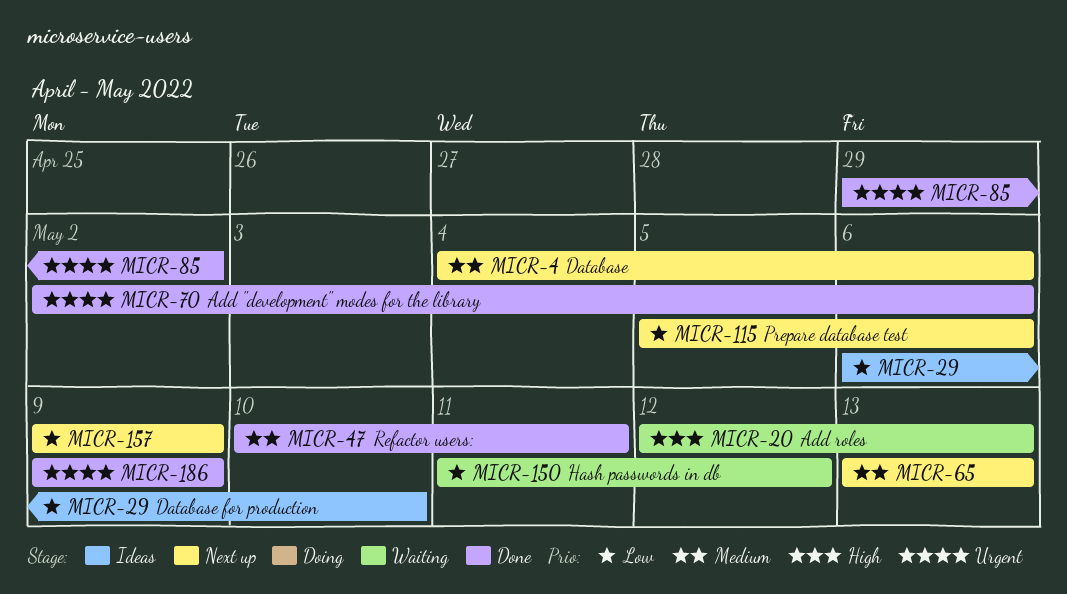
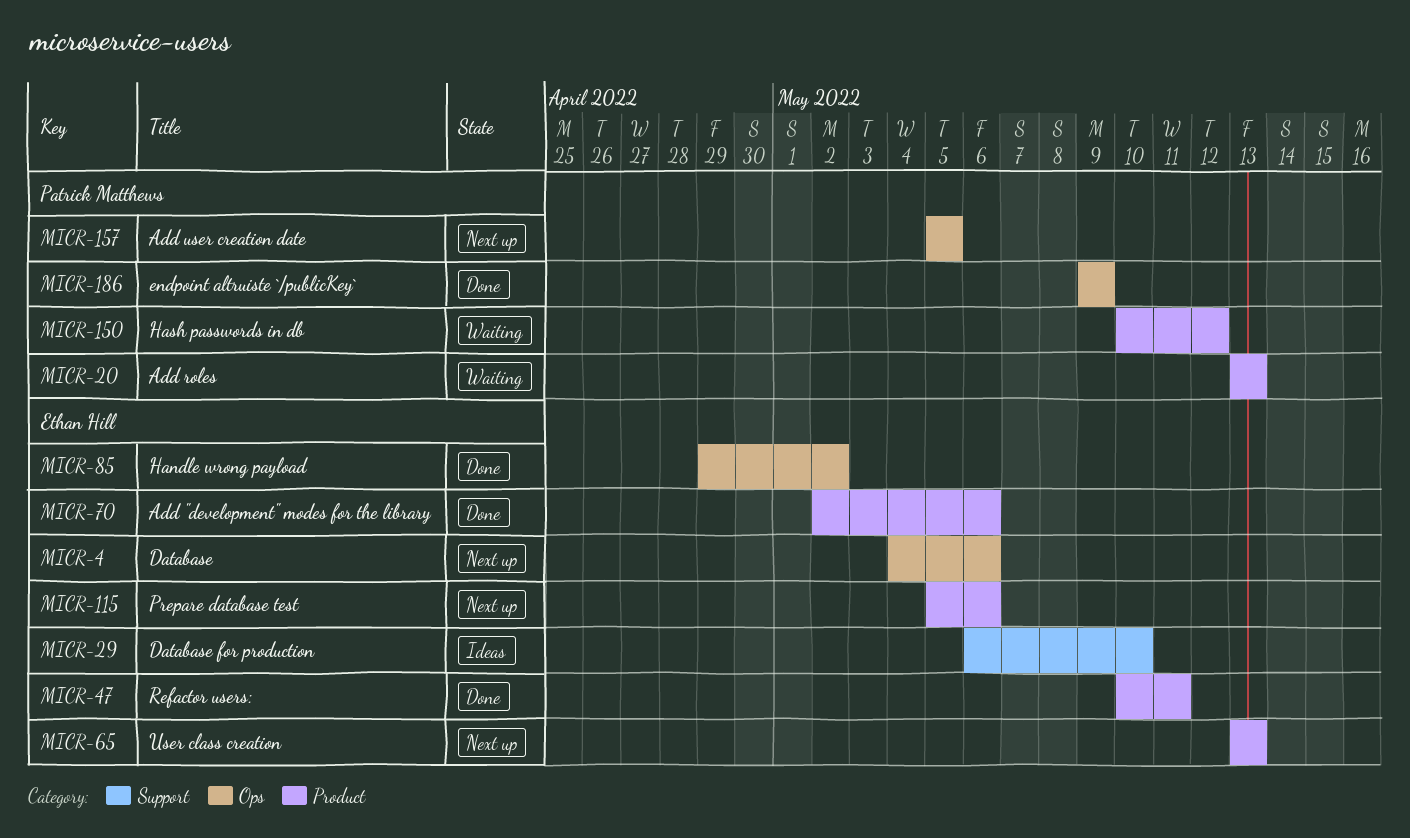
MICR-20, start: May 12 -> May 13
MICR-150, start: May 11 -> May 10
MICR-157, start: May 9 -> May 5
MICR-157, due: May 9 -> May 5

